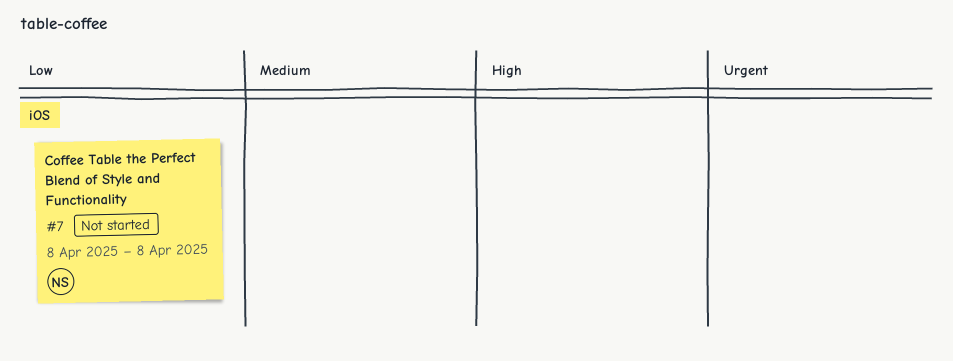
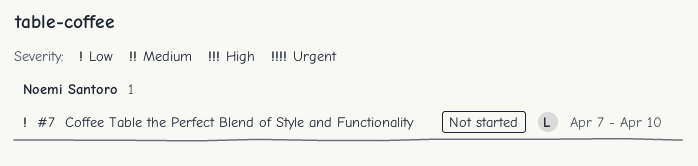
#7, start: Apr 8 -> Apr 7
#7, due: Apr 8 -> Apr 10

